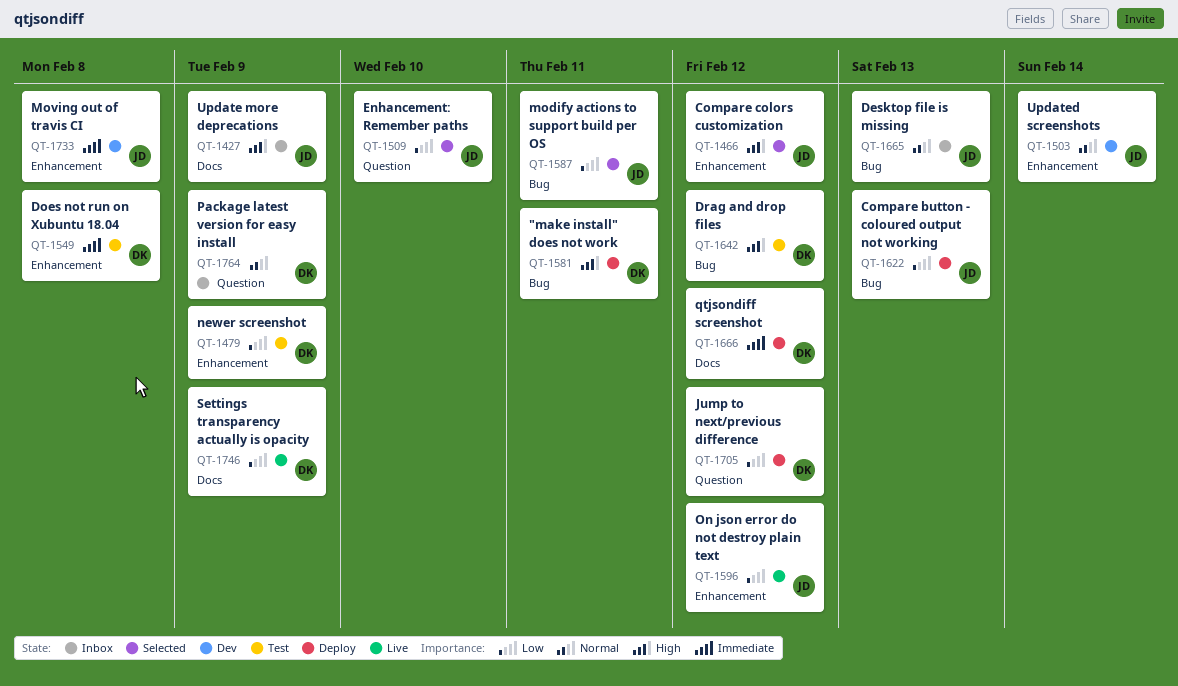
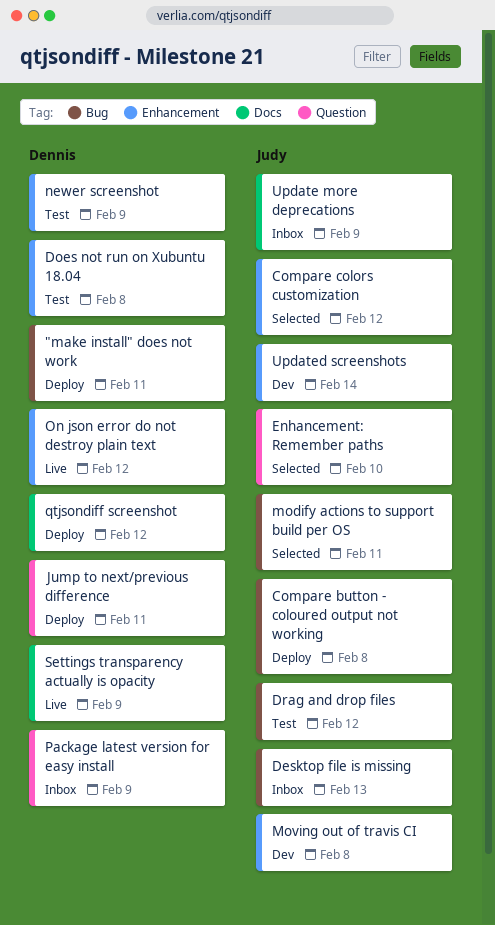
Compare button - coloured output not working, due: Feb 13 -> Feb 8
Drag and drop files, owner: Dennis -> Judy
Jump to next/previous difference, due: Feb 12 -> Feb 11
On json error do not destroy plain text, owner: Judy -> Dennis

